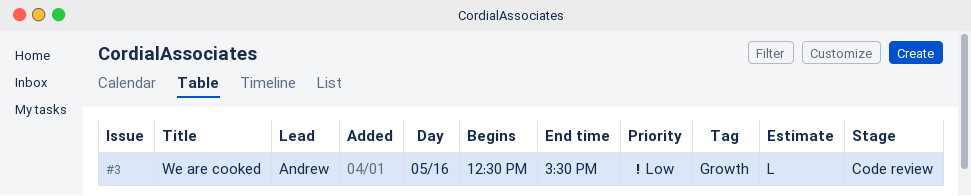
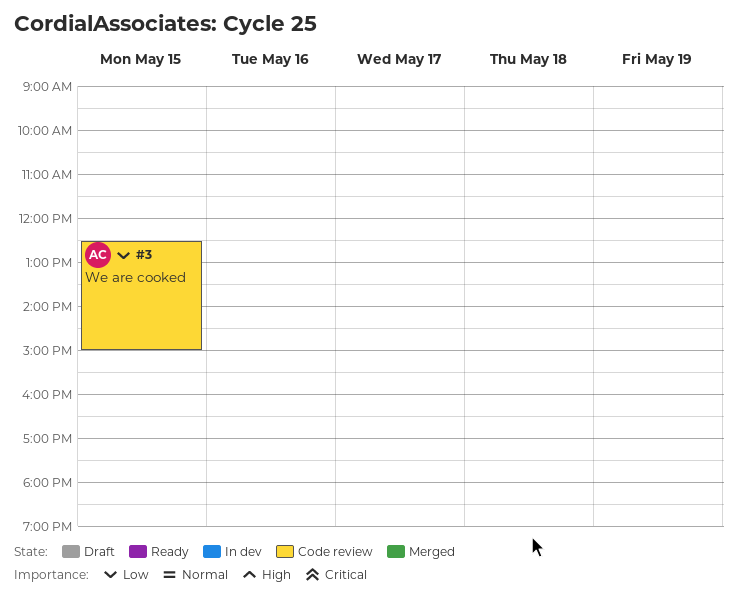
#3, day: May 16 -> May 15
#3, ends: 15:30 -> 15:00

